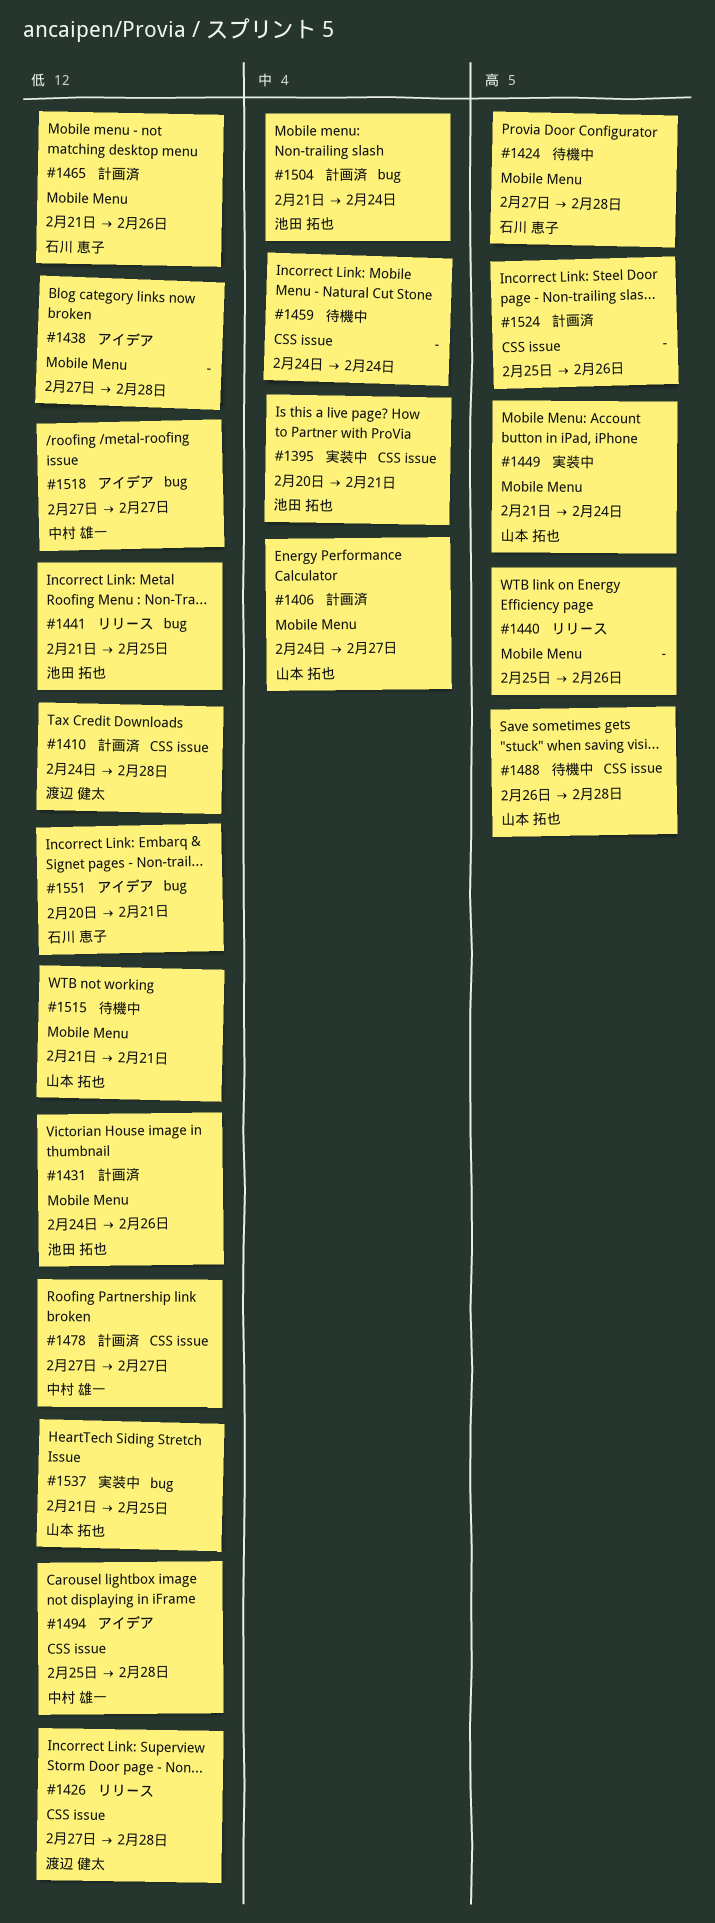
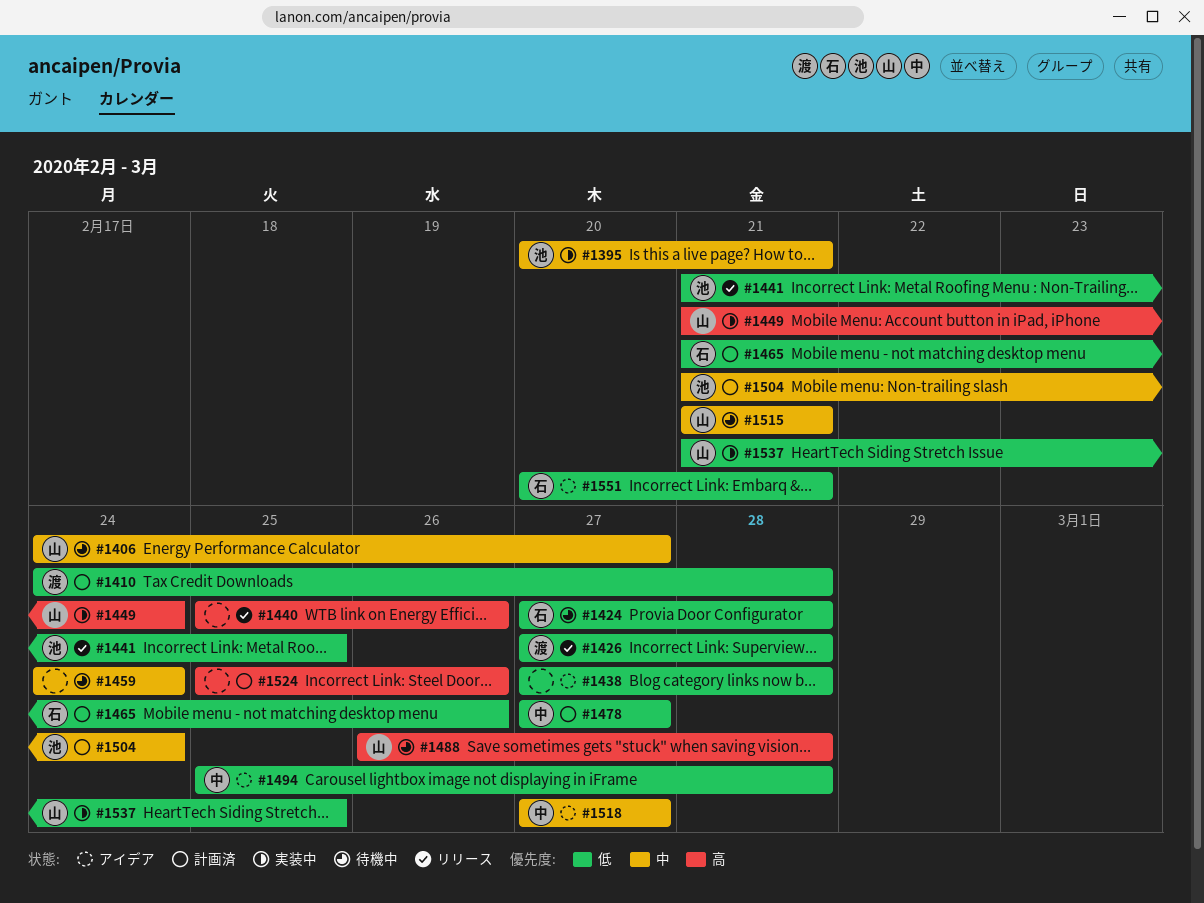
#1406, status: 計画済 -> 待機中
#1424, priority: 高 -> 低
#1431: present -> none
#1515, priority: 低 -> 中
#1518, priority: 低 -> 中

